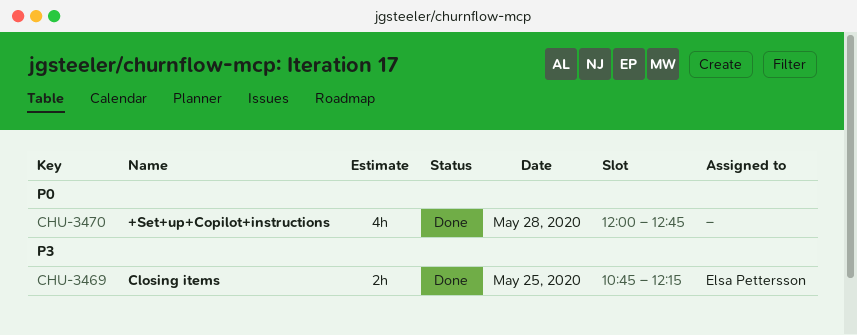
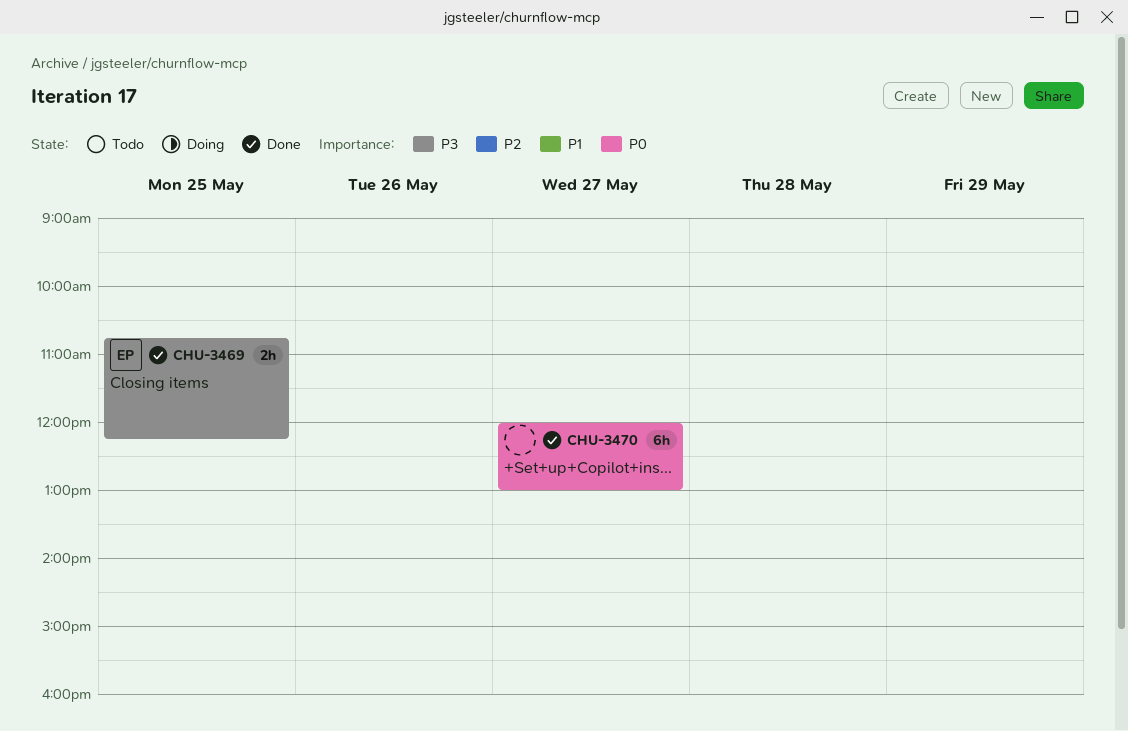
CHU-3470, estimate: 4h -> 6h
CHU-3470, day: May 28 -> May 27
CHU-3470, ends: 12:45 -> 13:00

